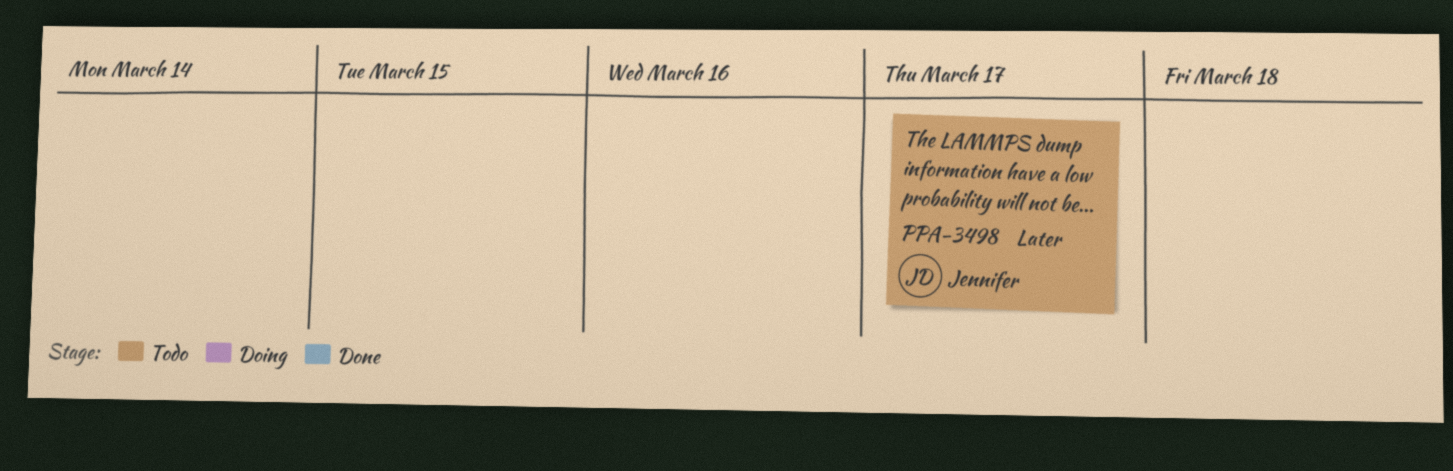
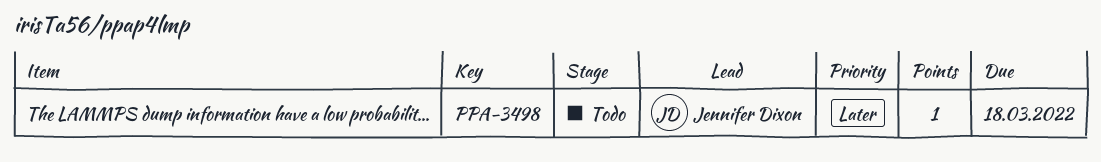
PPA-3498, due: Mar 17 -> Mar 18

